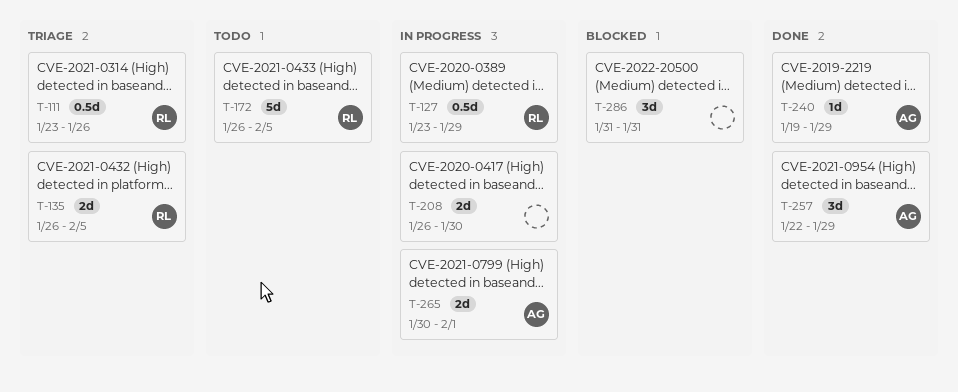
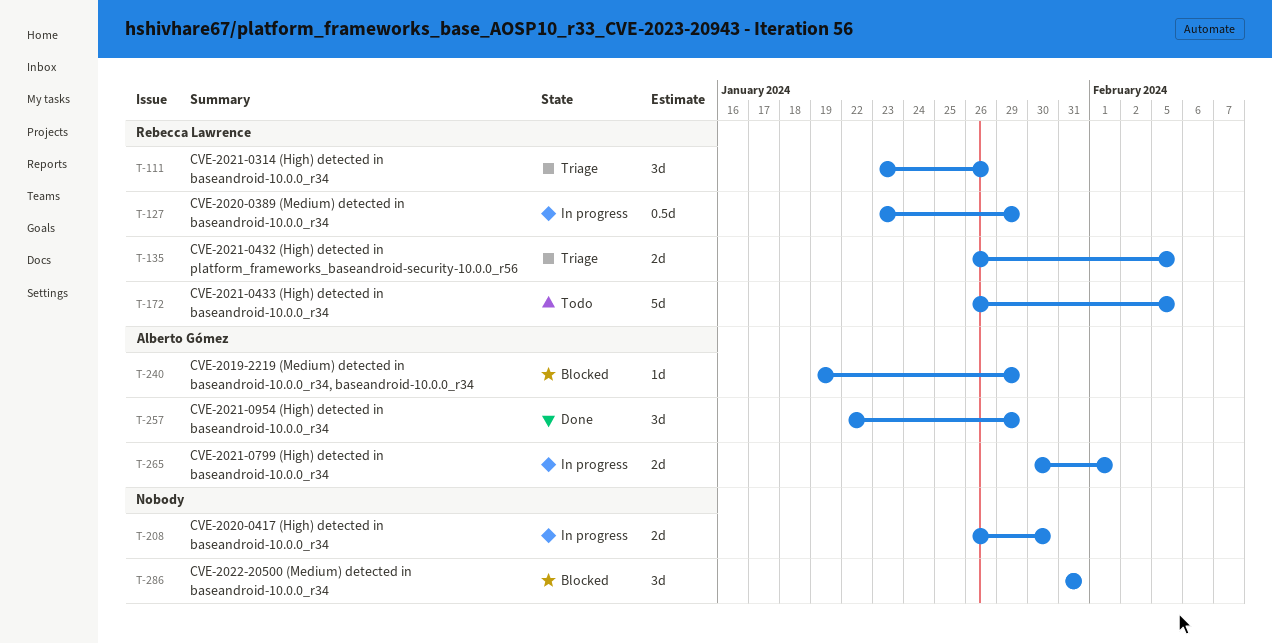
T-111, estimate: 0.5d -> 3d
T-240, status: Done -> Blocked

